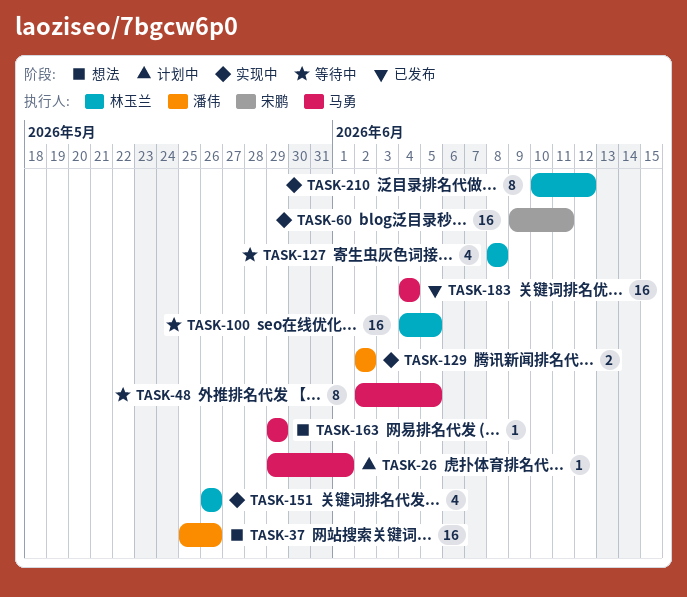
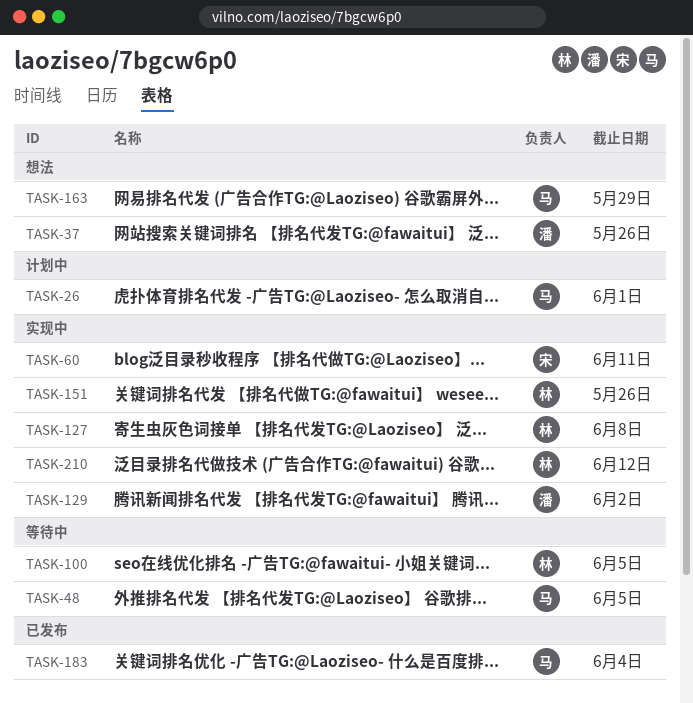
TASK-127, status: 等待中 -> 实现中

